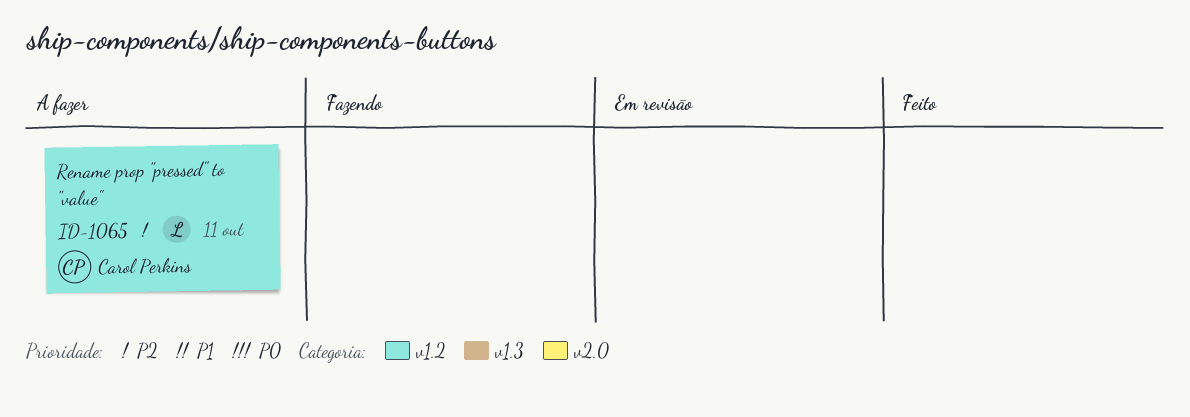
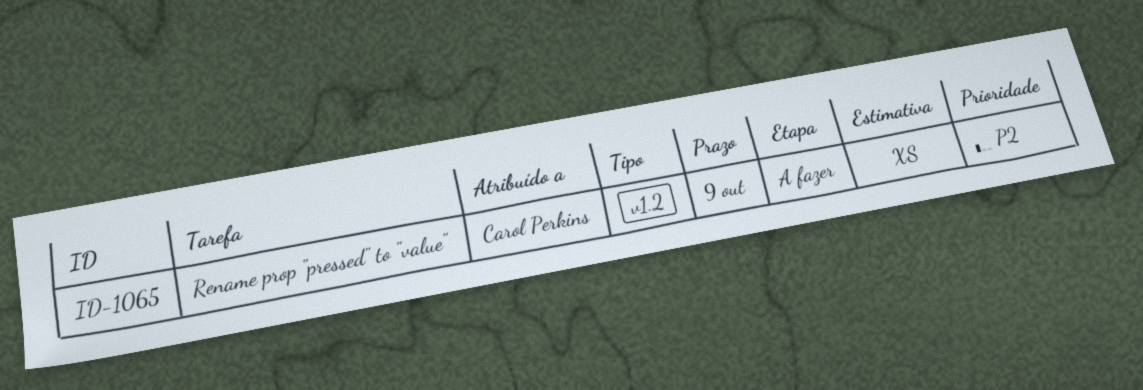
ID-1065, estimate: L -> XS
ID-1065, due: Oct 11 -> Oct 9

